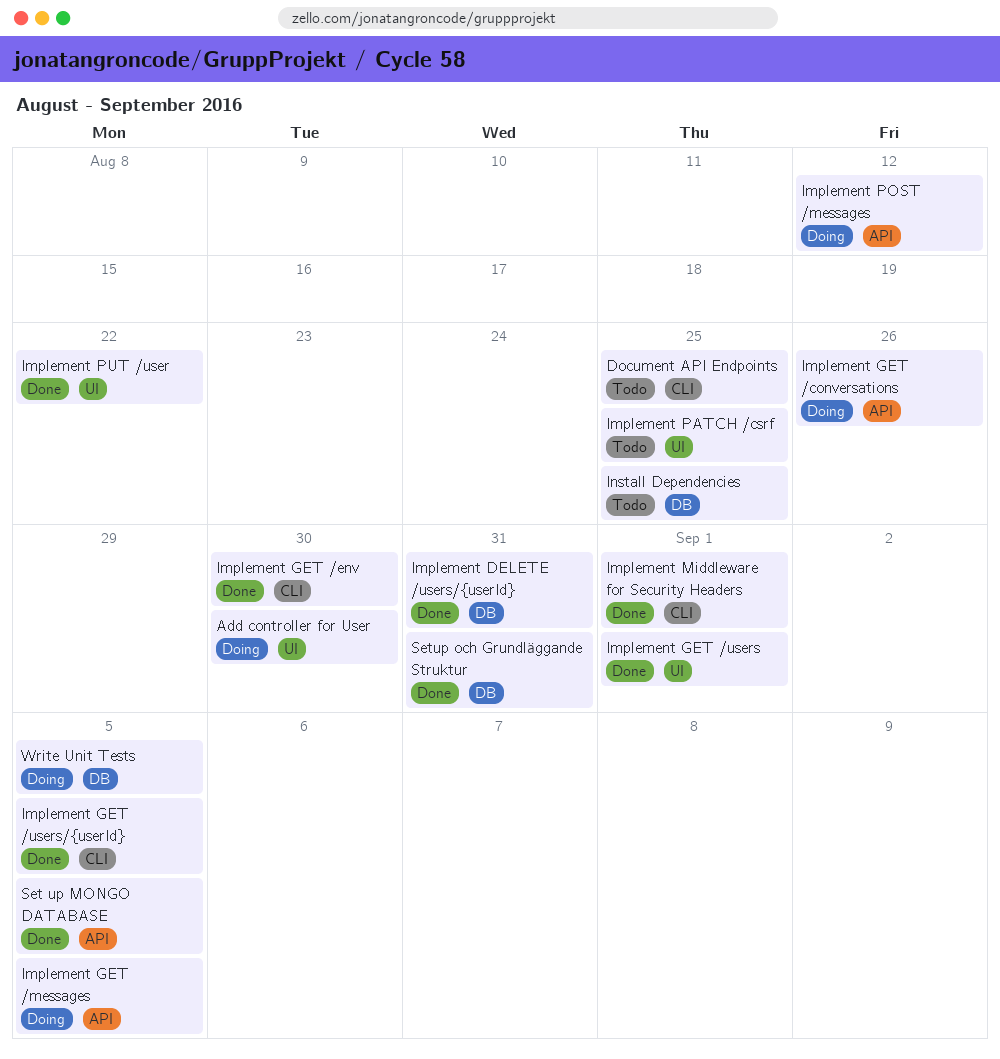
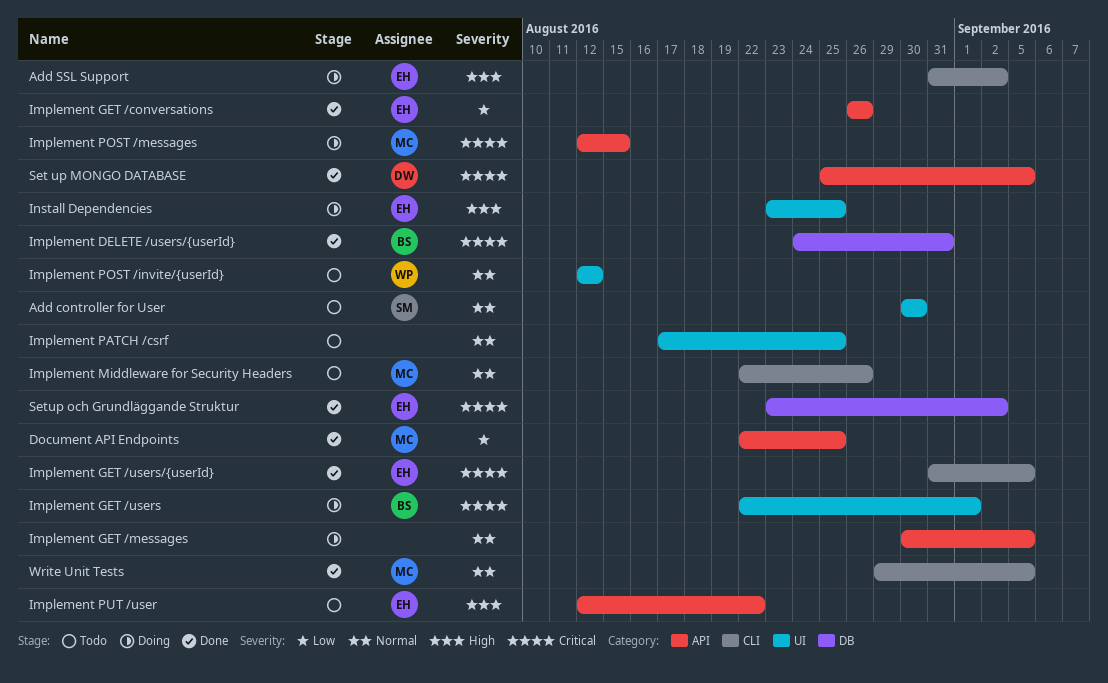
Add controller for User, status: Doing -> Todo
Add SSL Support: none -> present
Document API Endpoints, status: Todo -> Done
Document API Endpoints, label: CLI -> API
Implement GET /conversations, status: Doing -> Done
Implement GET /env: present -> none
Implement GET /users, status: Done -> Doing
Implement Middleware for Security Headers, status: Done -> Todo
Implement Middleware for Security Headers, due: Sep 1 -> Aug 26
Implement POST /invite/{userId}: none -> present
Implement POST /messages, due: Aug 12 -> Aug 15
Implement PUT /user, status: Done -> Todo
Implement PUT /user, label: UI -> API
Install Dependencies, status: Todo -> Doing
Install Dependencies, label: DB -> UI
Setup och Grundläggande Struktur, due: Aug 31 -> Sep 2
Write Unit Tests, status: Doing -> Done
Write Unit Tests, label: DB -> CLI

